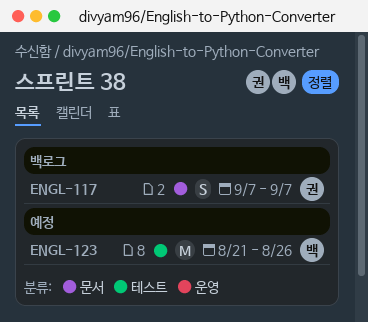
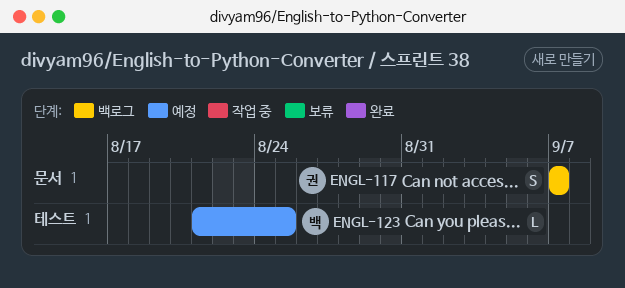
ENGL-123, estimate: M -> L
ENGL-123, due: Aug 26 -> Aug 25

